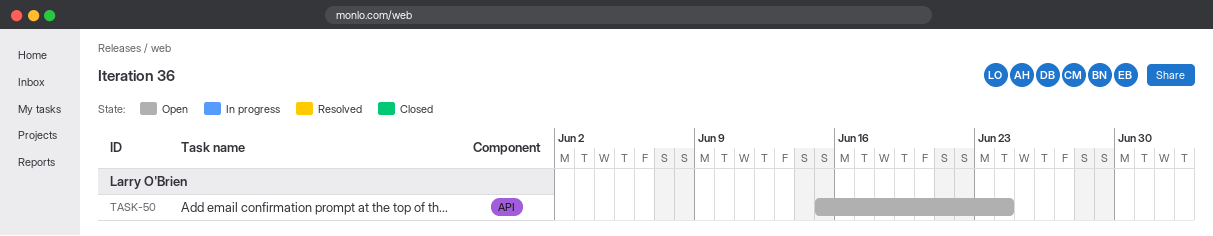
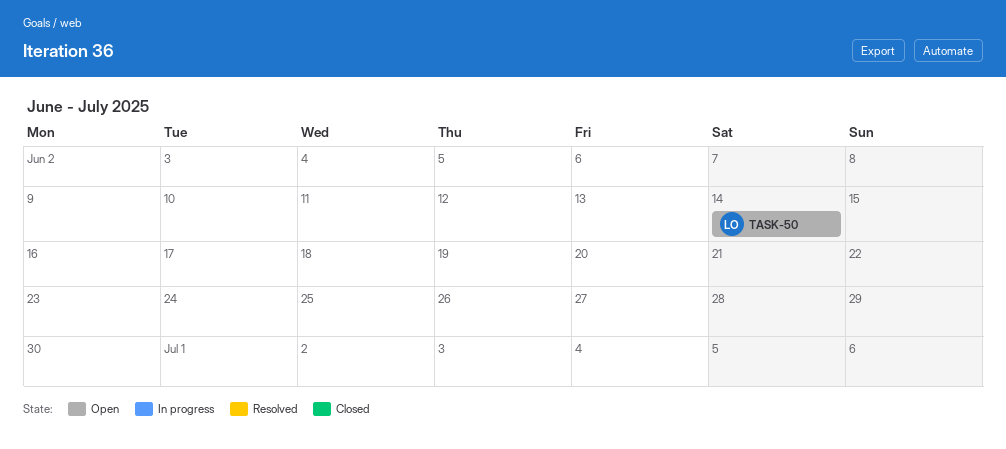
TASK-50, start: Jun 15 -> Jun 14
TASK-50, due: Jun 24 -> Jun 14

